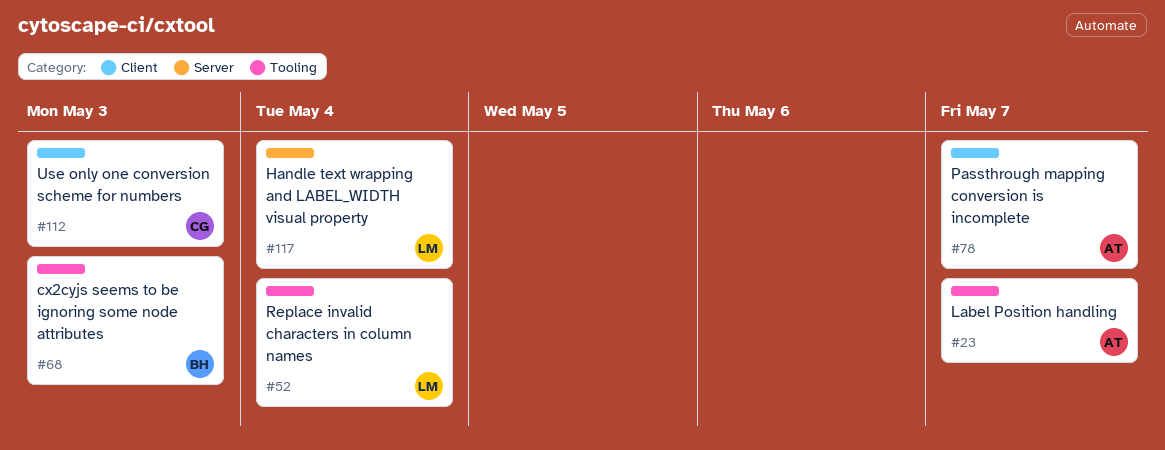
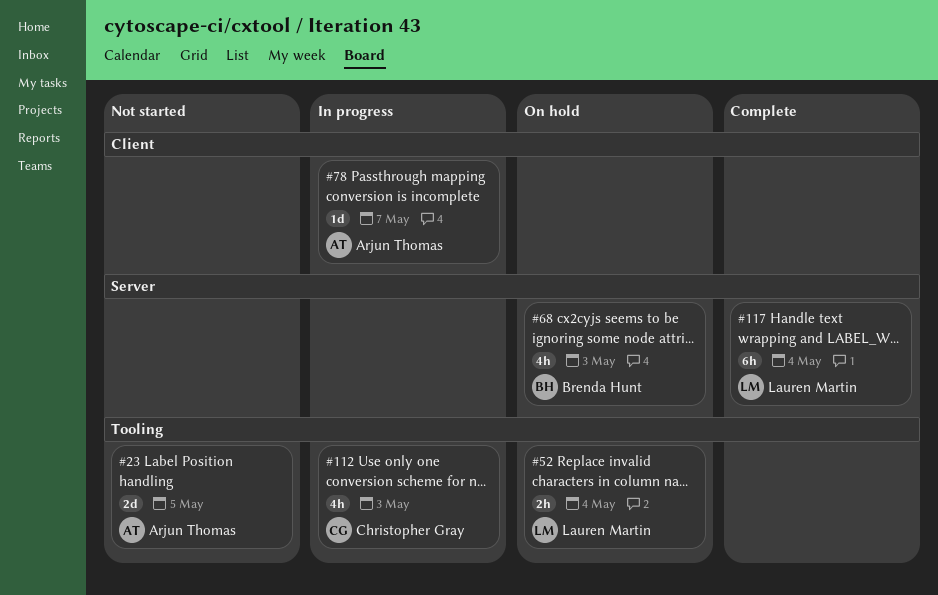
#23, due: May 7 -> May 5
#68, label: Tooling -> Server
#112, label: Client -> Tooling

